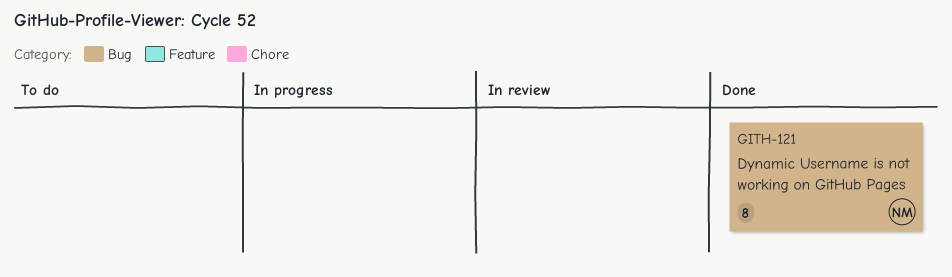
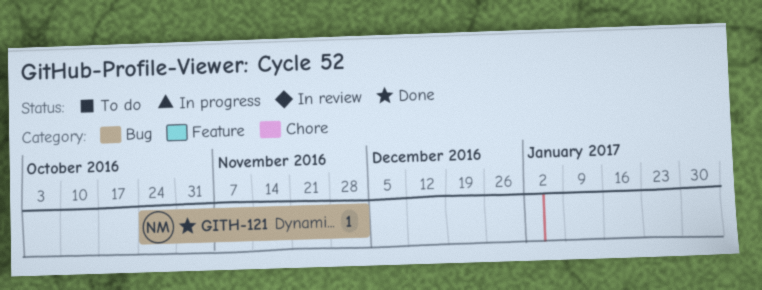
GITH-121, estimate: 8 -> 1

